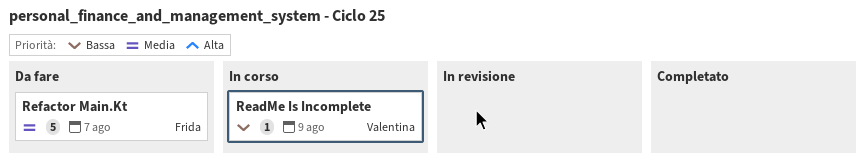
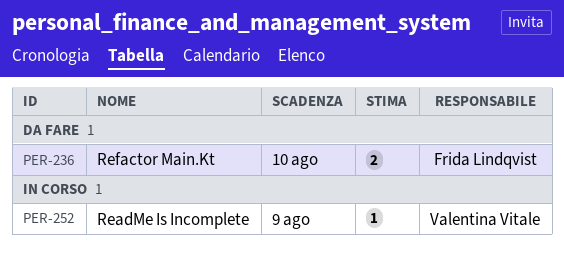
Refactor Main.Kt, estimate: 5 -> 2
Refactor Main.Kt, due: Aug 7 -> Aug 10

